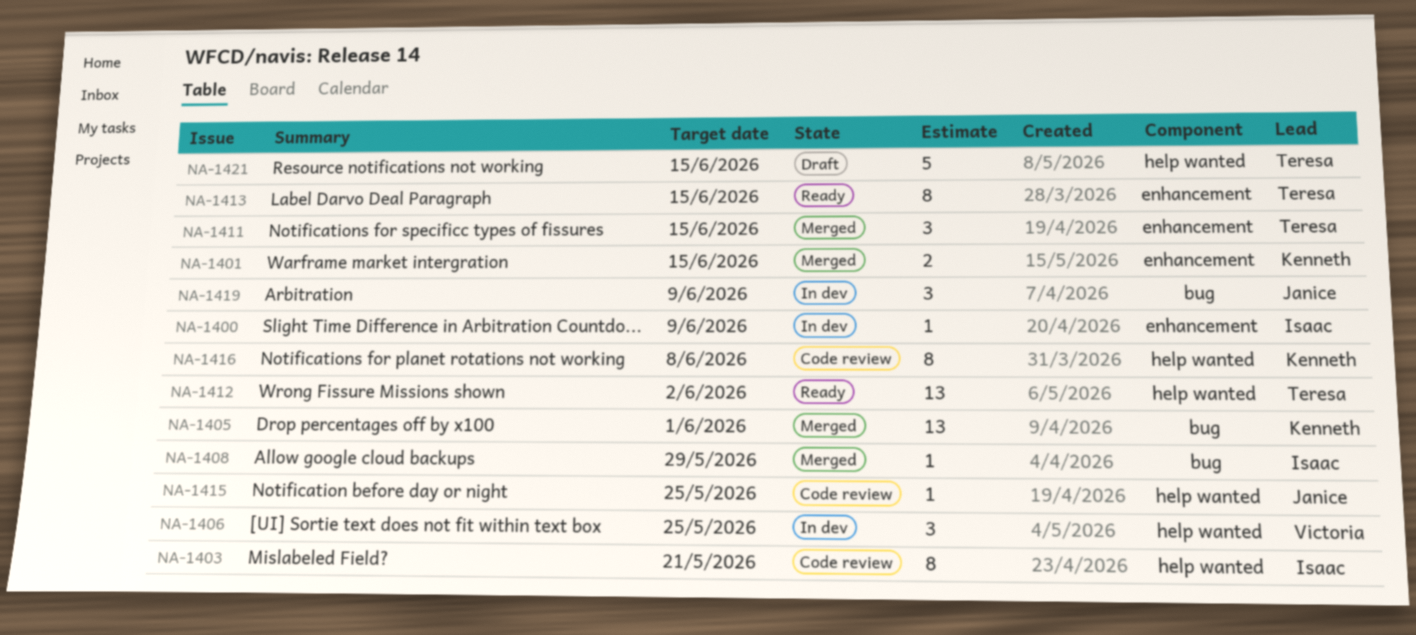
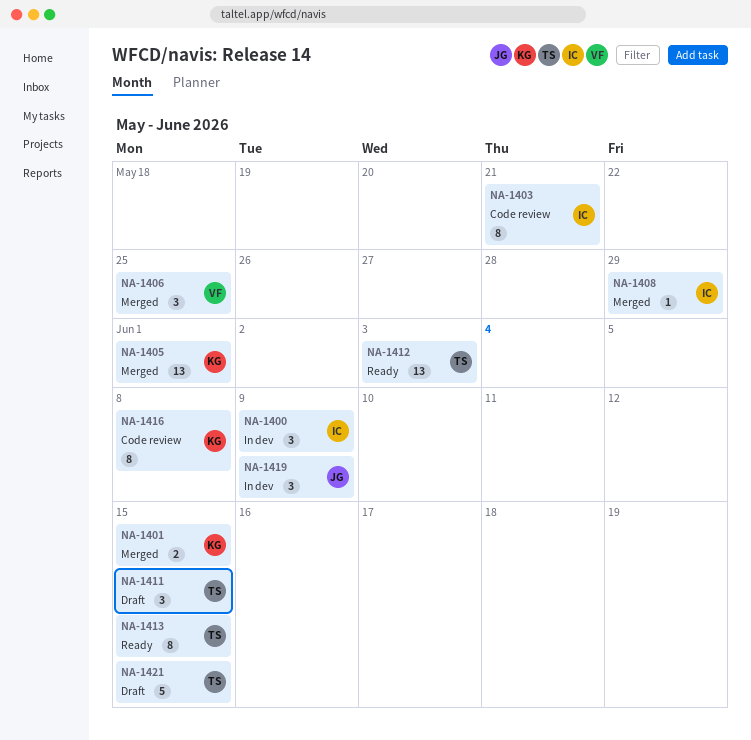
NA-1400, estimate: 1 -> 3
NA-1406, status: In dev -> Merged
NA-1411, status: Merged -> Draft
NA-1412, due: Jun 2 -> Jun 3
NA-1415: present -> none

